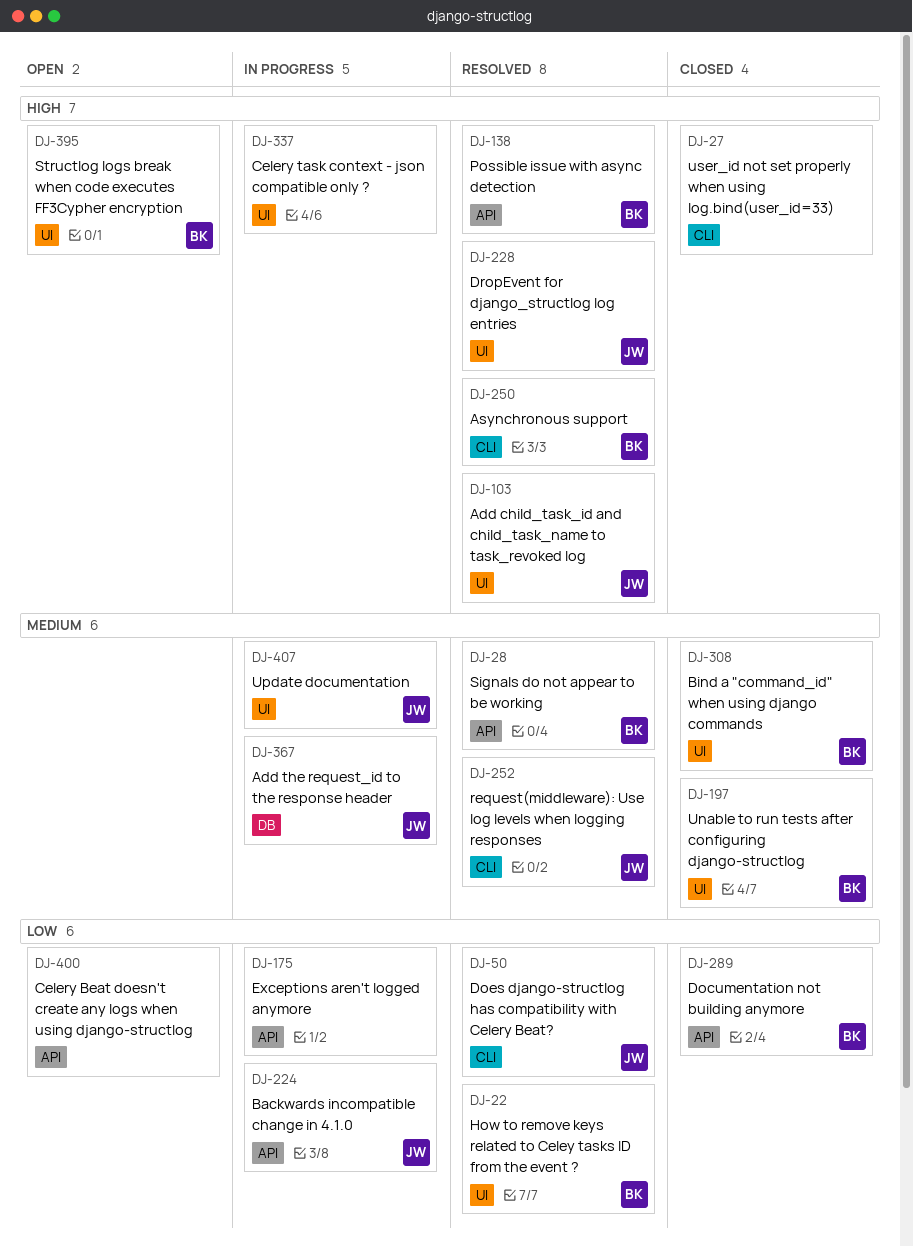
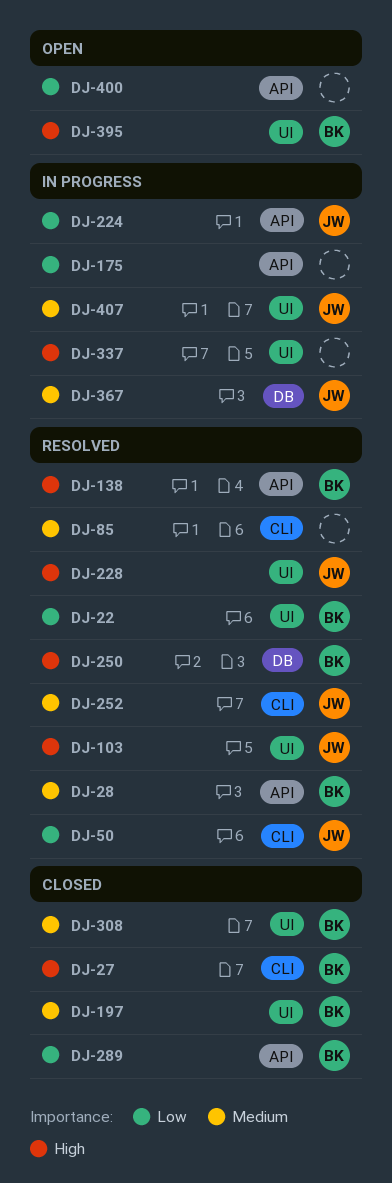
DJ-27, owner: none -> BK
DJ-85: none -> present
DJ-250, label: CLI -> DB

